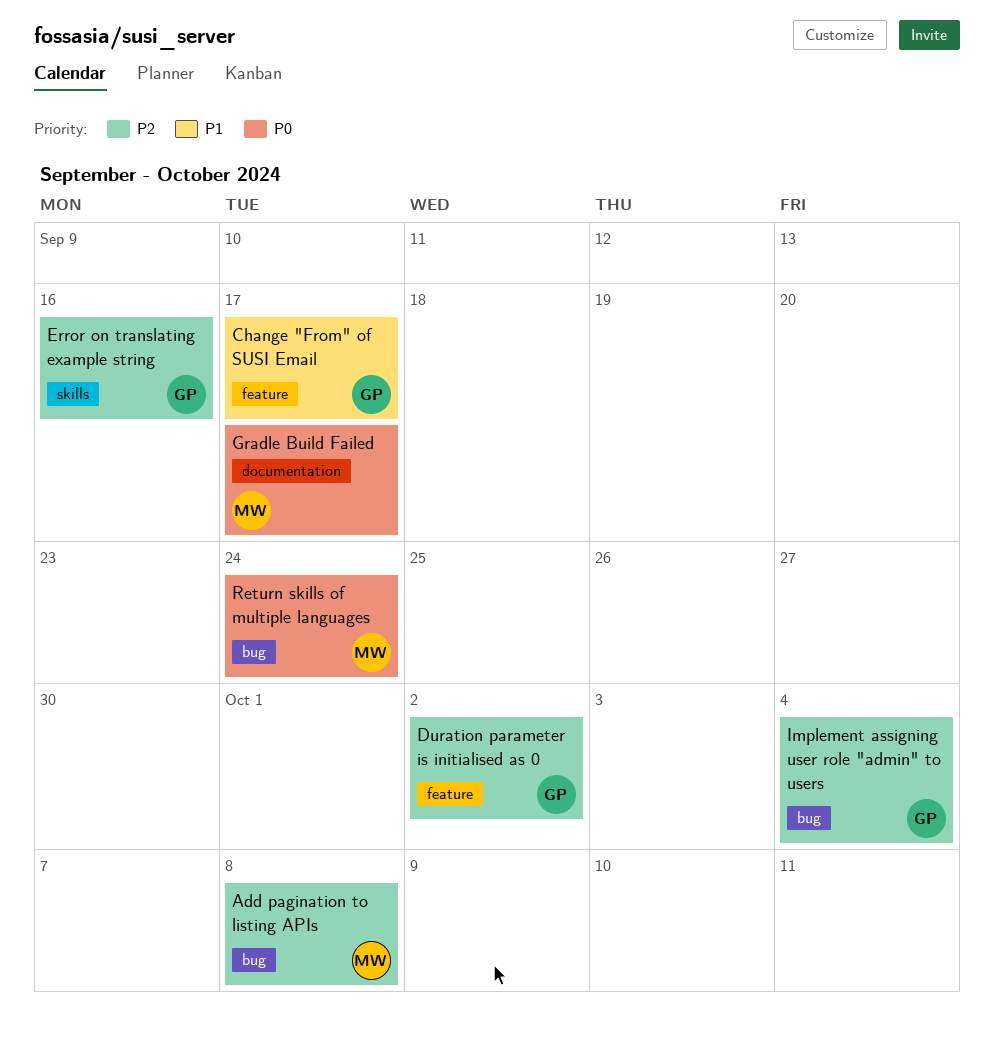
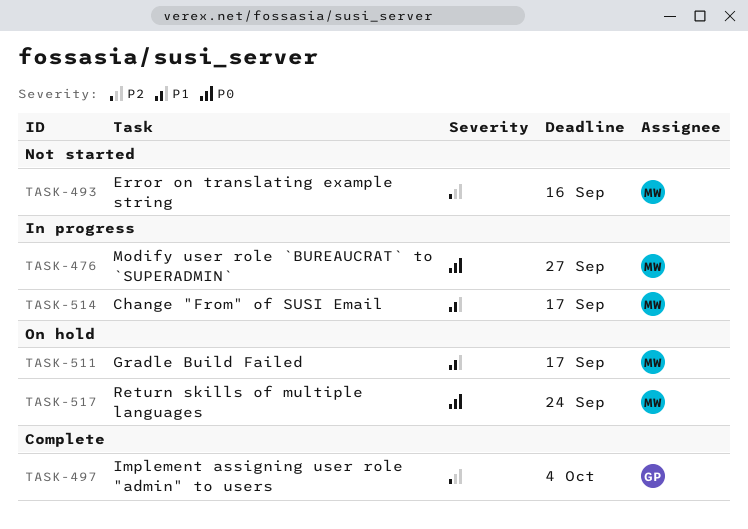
Add pagination to listing APIs: present -> none
Change "From" of SUSI Email, owner: GP -> MW
Duration parameter is initialised as 0: present -> none
Error on translating example string, owner: GP -> MW
Gradle Build Failed, priority: P0 -> P1
Modify user role `BUREAUCRAT` to `SUPERADMIN`: none -> present

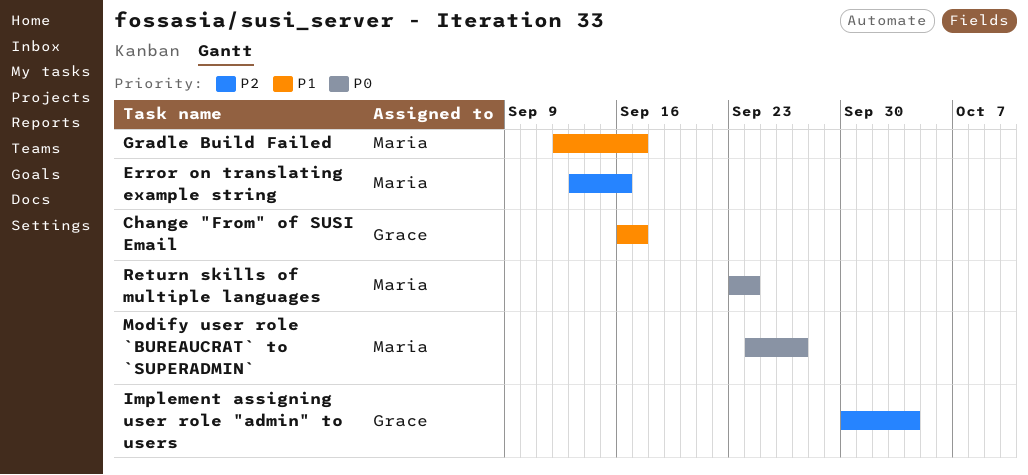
Change "From" of SUSI Email, owner: Maria -> Grace

